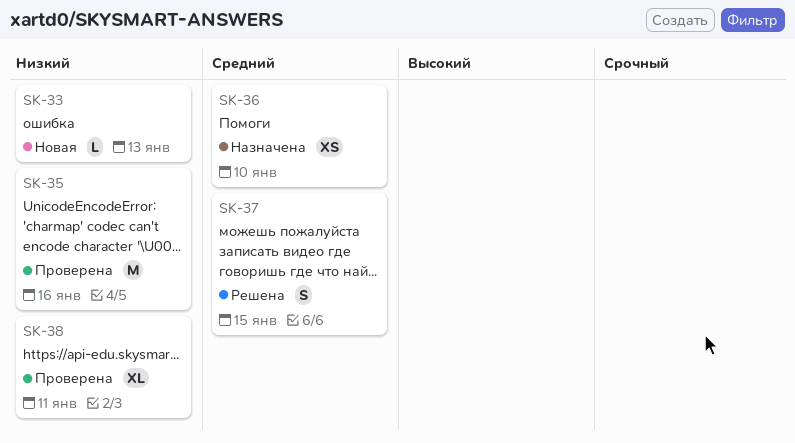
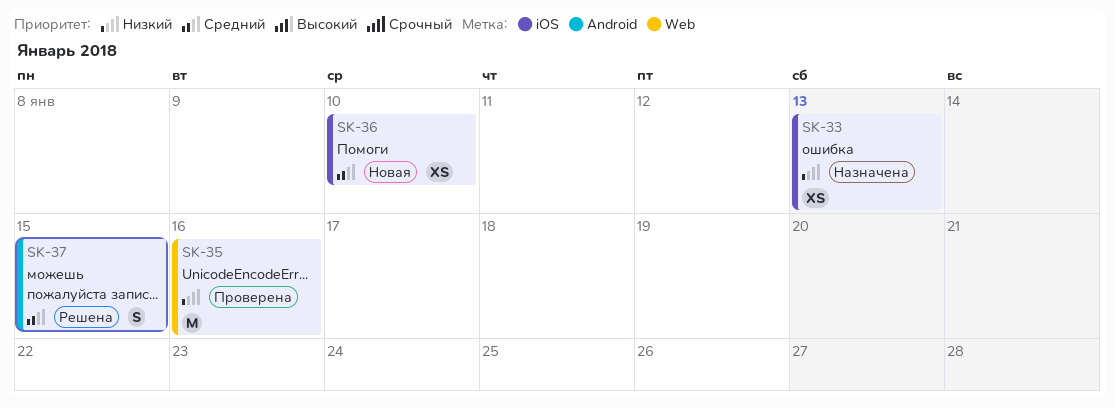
SK-33, status: Новая -> Назначена
SK-33, estimate: L -> XS
SK-36, status: Назначена -> Новая
SK-38: present -> none

